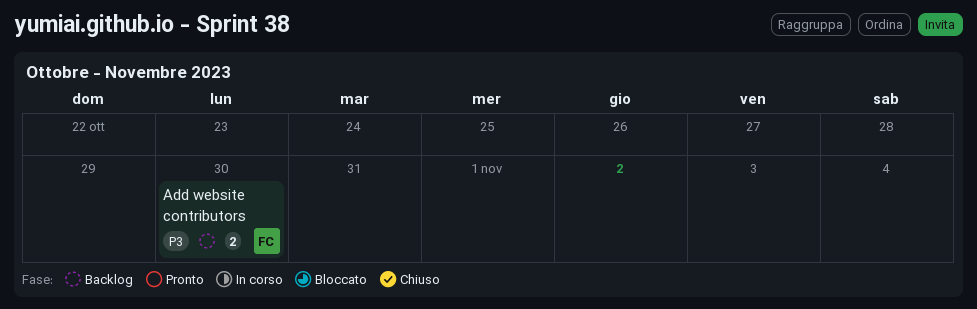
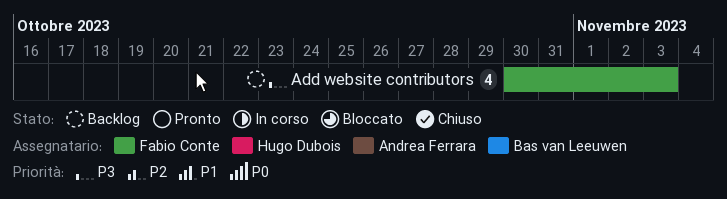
Add website contributors, estimate: 2 -> 4
Add website contributors, due: Oct 30 -> Nov 3

